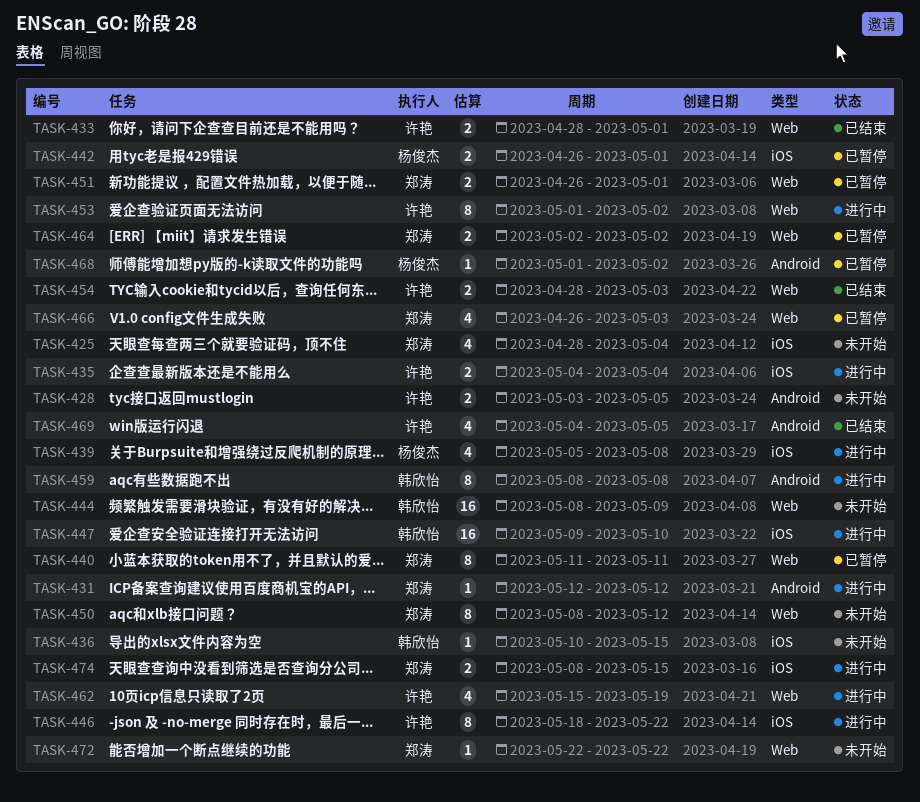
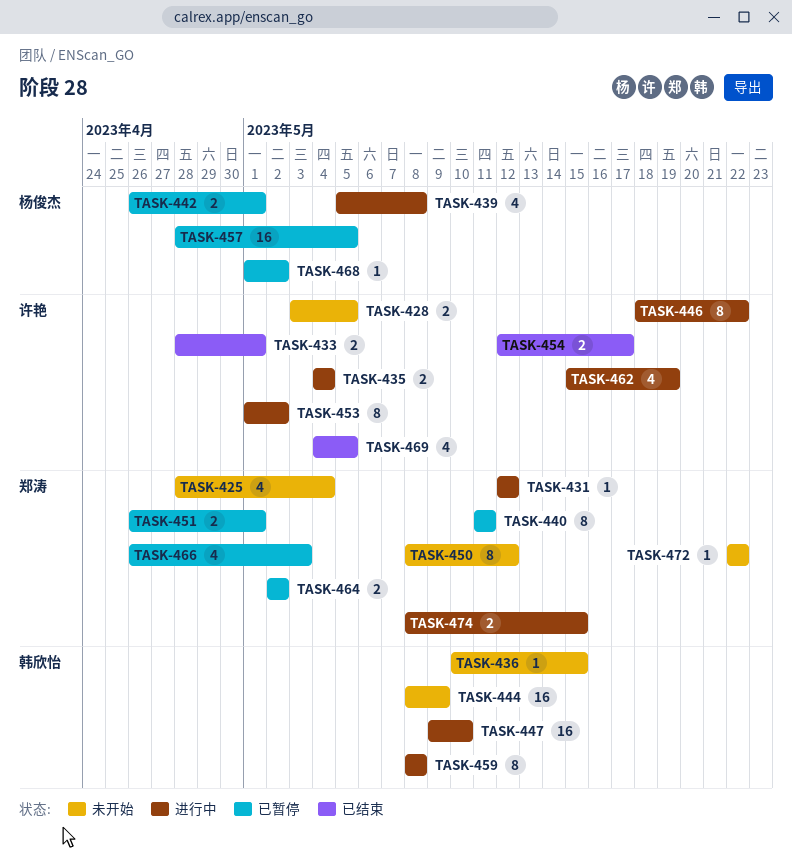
TASK-454, start: Apr 28 -> May 12
TASK-454, due: May 3 -> May 17
TASK-457: none -> present

